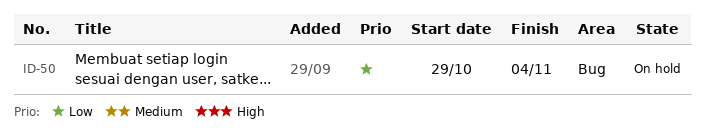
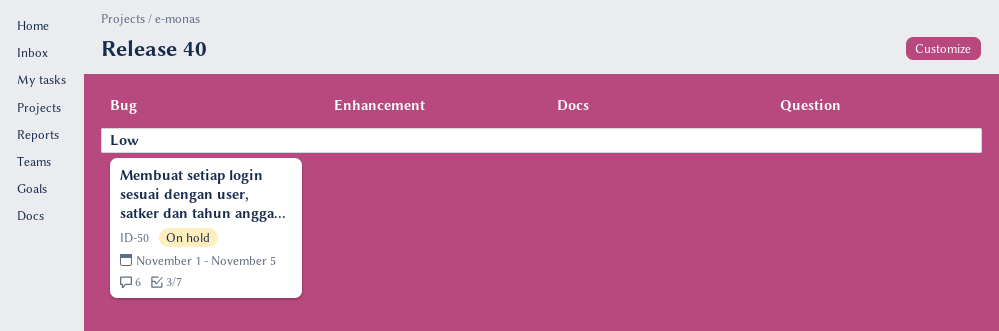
ID-50, start: Oct 29 -> Nov 1
ID-50, due: Nov 4 -> Nov 5

